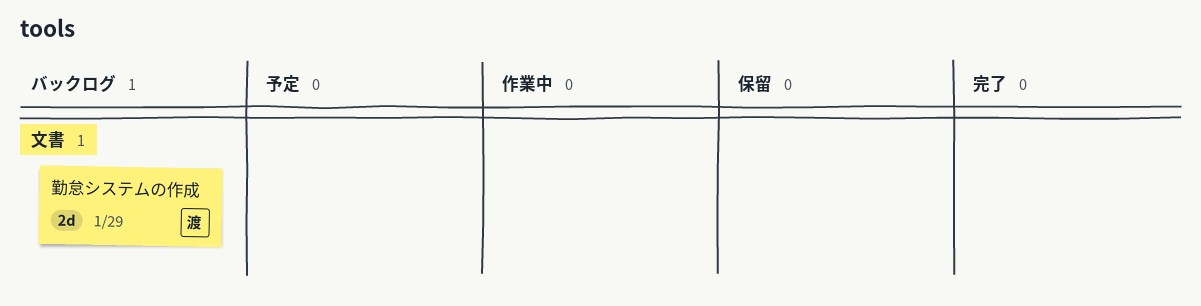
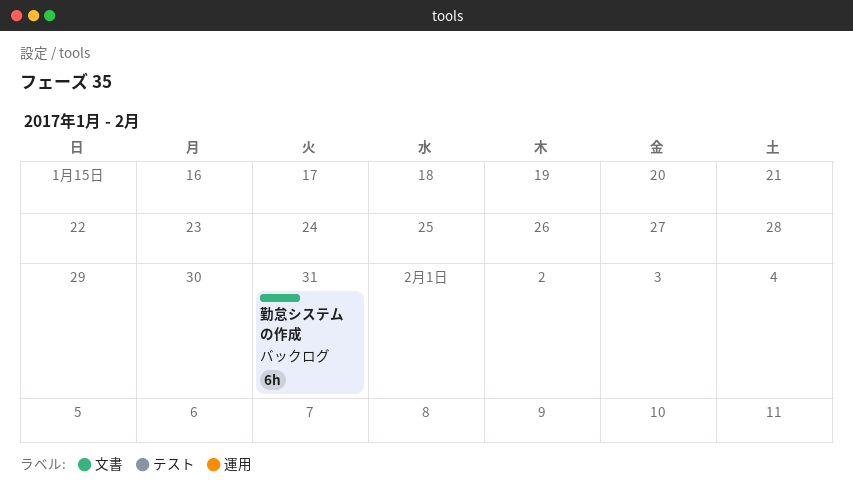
勤怠システムの作成, estimate: 2d -> 6h
勤怠システムの作成, due: Jan 29 -> Jan 31

